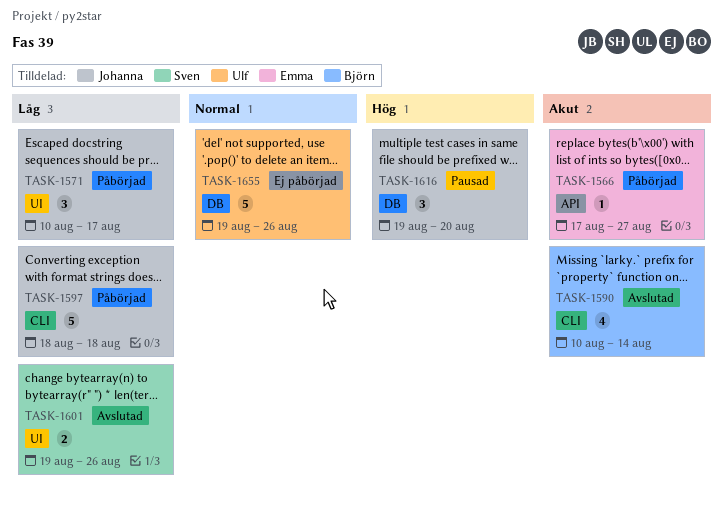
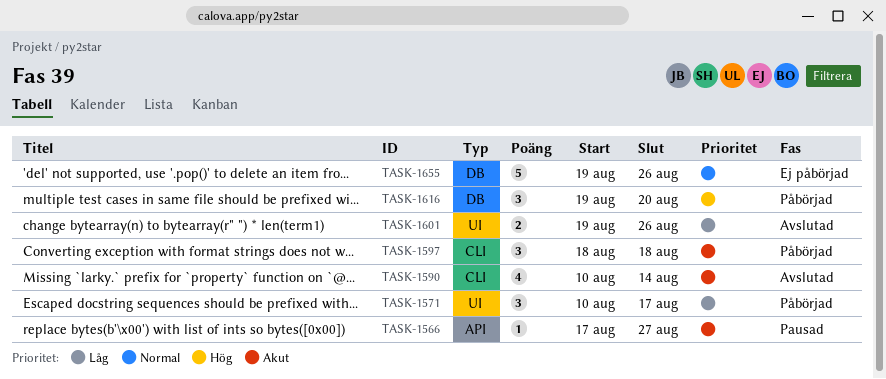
TASK-1566, status: Påbörjad -> Pausad
TASK-1597, priority: Låg -> Akut
TASK-1597, estimate: 5 -> 3
TASK-1616, status: Pausad -> Påbörjad

